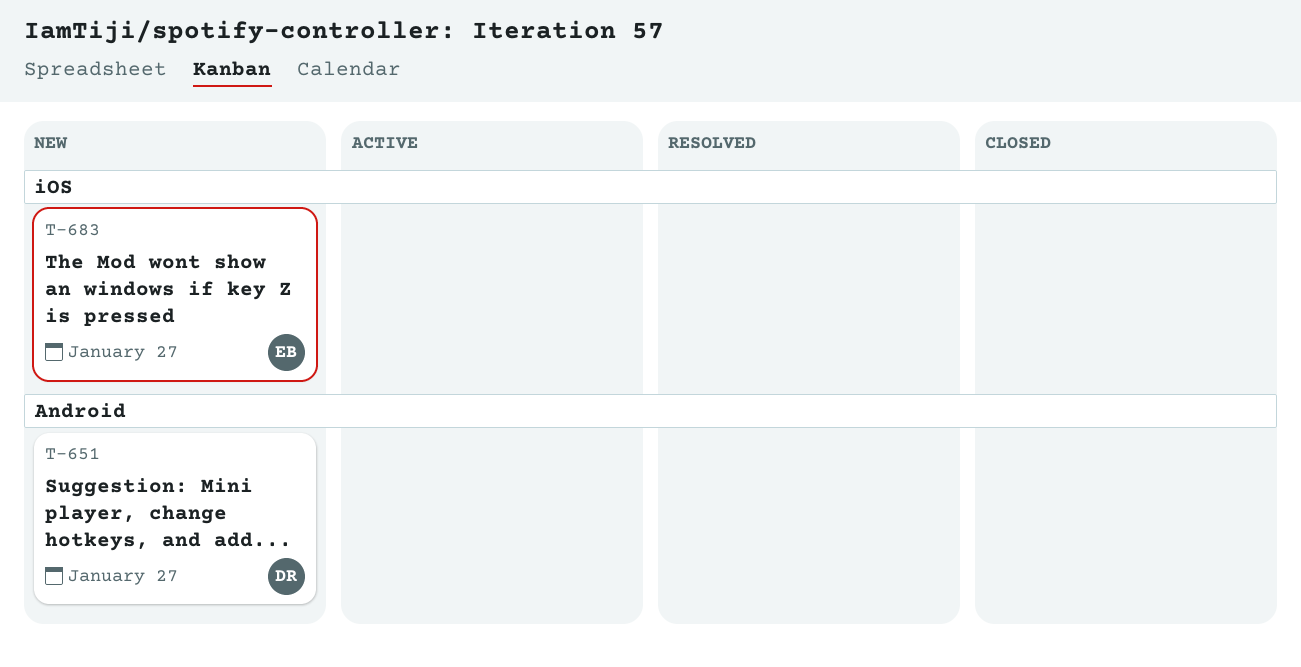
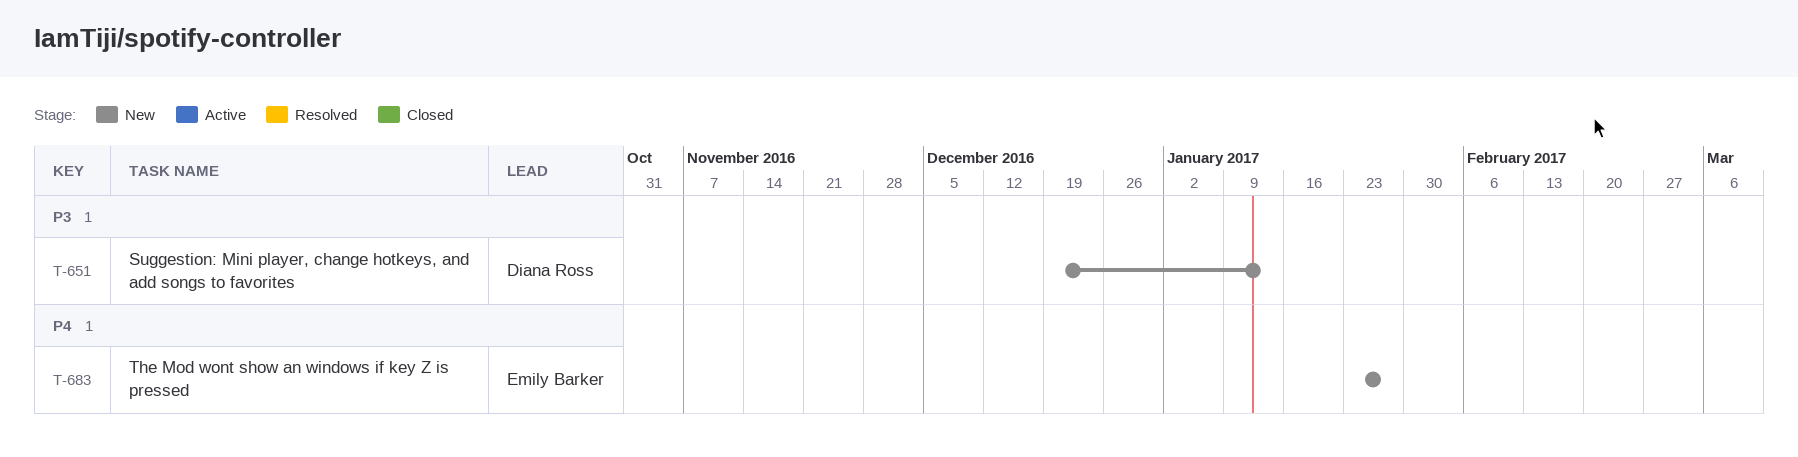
T-651, due: Jan 27 -> Jan 13

